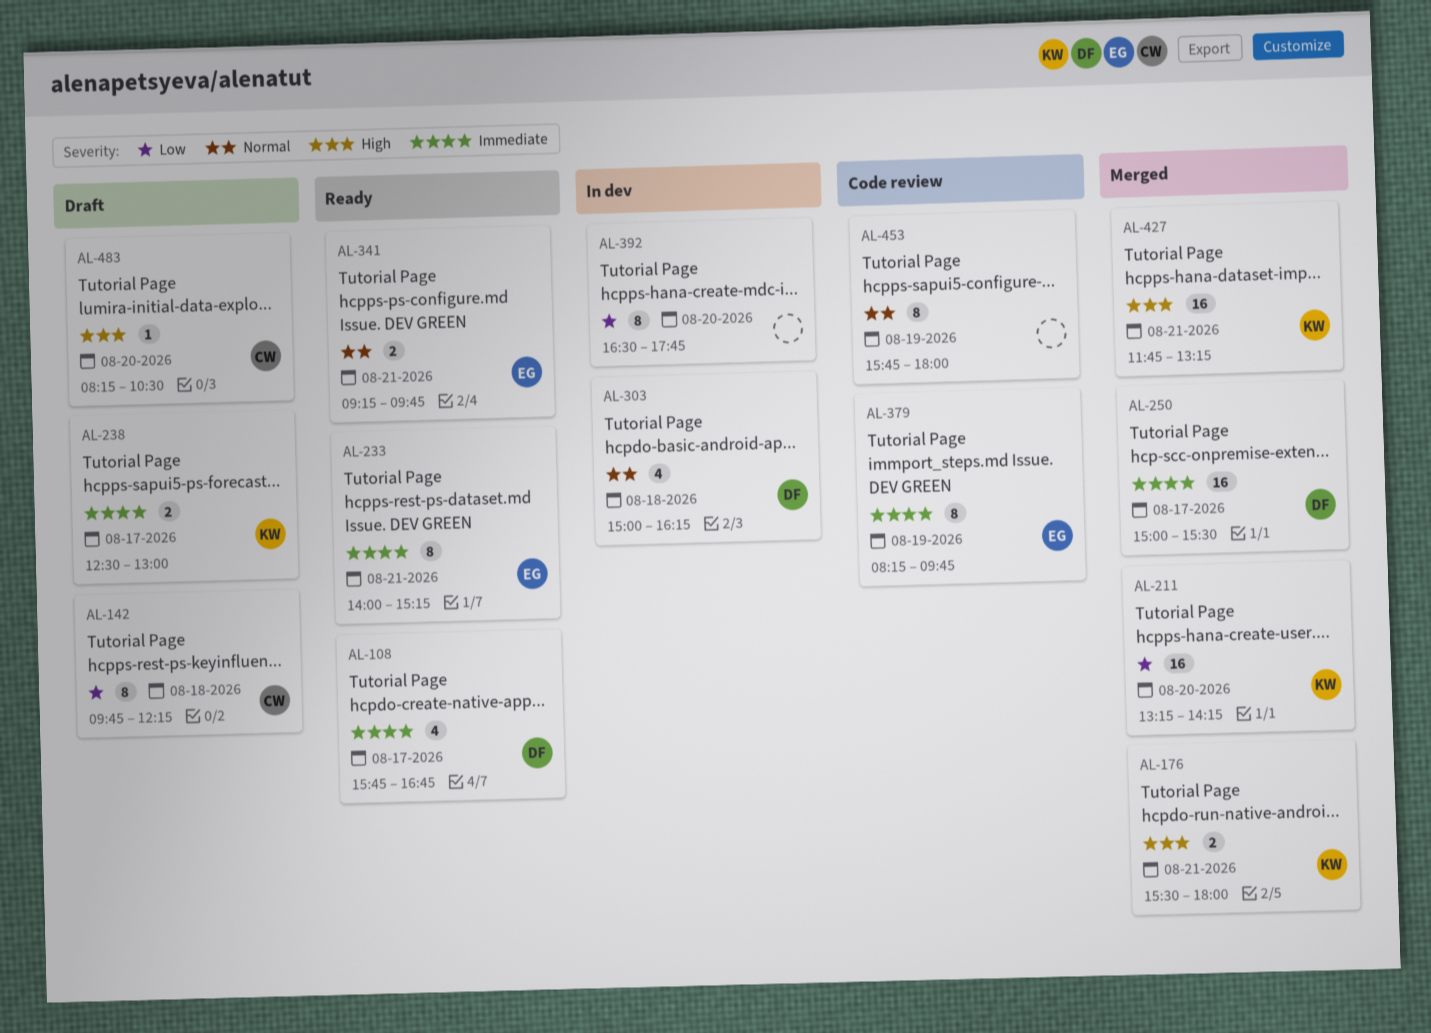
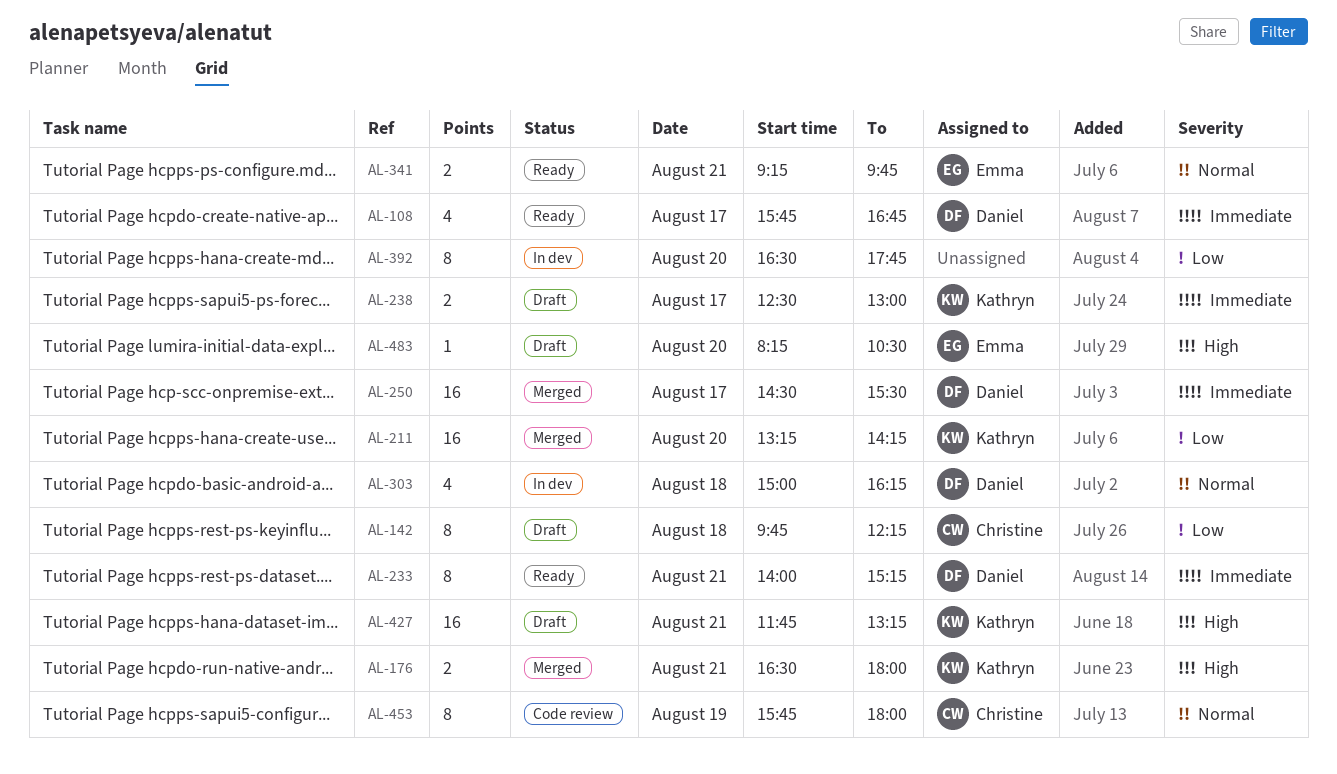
AL-176, begins: 15:30 -> 16:30
AL-233, owner: Emma -> Daniel
AL-250, begins: 15:00 -> 14:30
AL-379: present -> none
AL-427, status: Merged -> Draft
AL-453, owner: none -> Christine
AL-483, owner: Christine -> Emma

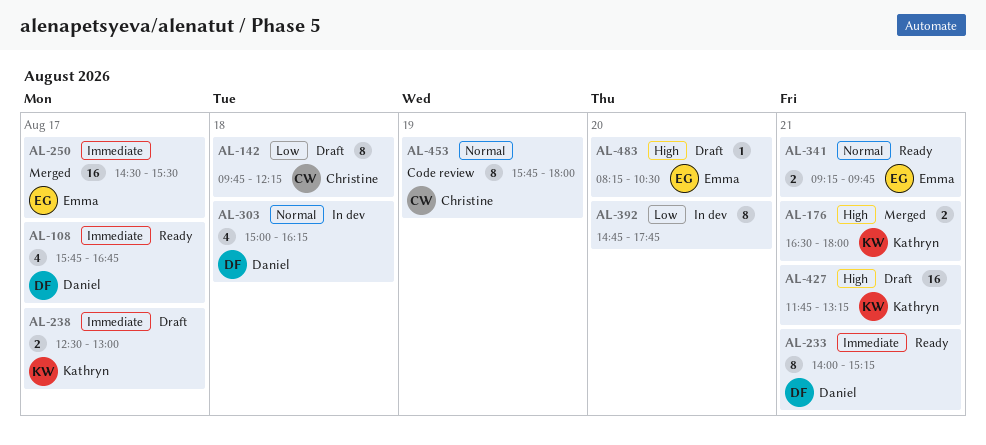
AL-211: present -> none
AL-250, owner: Daniel -> Emma
AL-392, begins: 16:30 -> 14:45

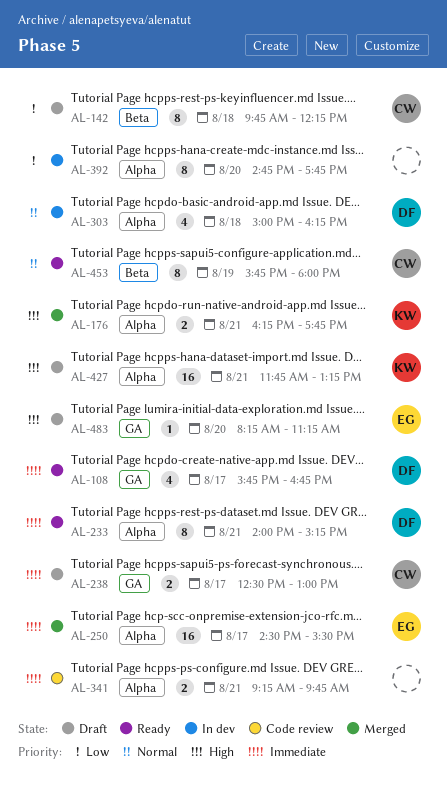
AL-176, begins: 16:30 -> 16:15
AL-176, ends: 18:00 -> 17:45
AL-238, owner: Kathryn -> Christine
AL-341, status: Ready -> Code review
AL-341, owner: Emma -> none
AL-341, priority: Normal -> Immediate
AL-453, status: Code review -> Ready
AL-483, ends: 10:30 -> 11:15

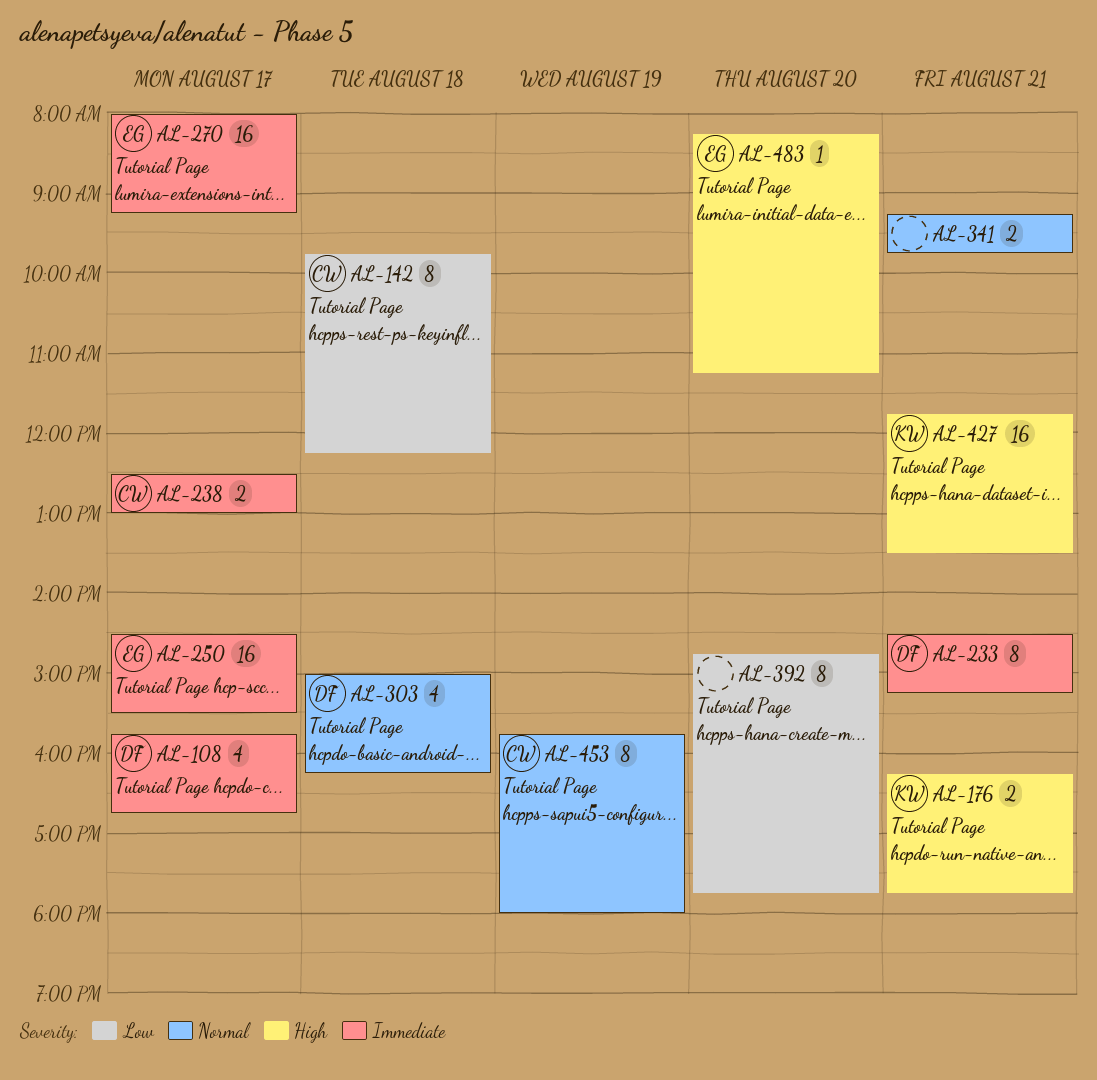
AL-233, begins: 14:00 -> 14:30
AL-270: none -> present
AL-341, priority: Immediate -> Normal
AL-427, ends: 13:15 -> 13:30

